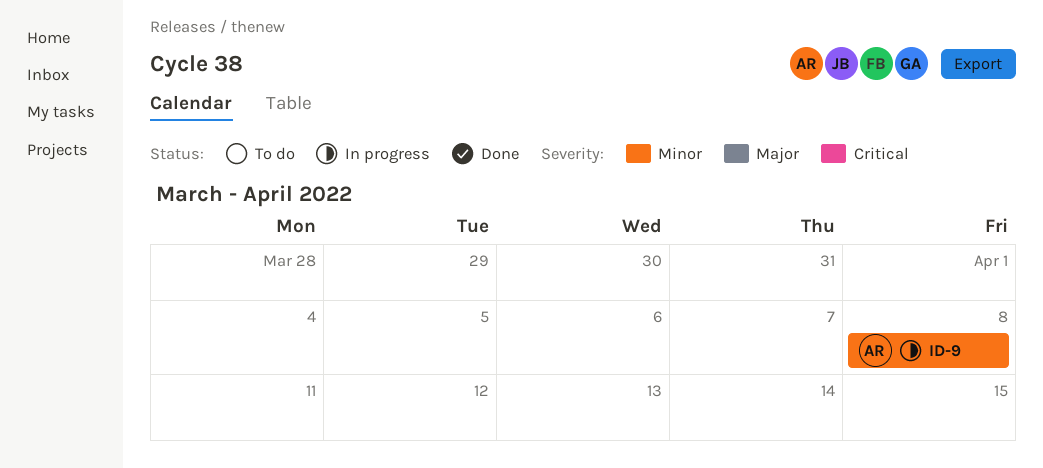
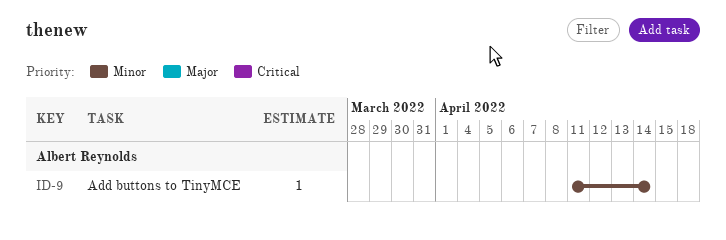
ID-9, start: Apr 8 -> Apr 11
ID-9, due: Apr 8 -> Apr 14

